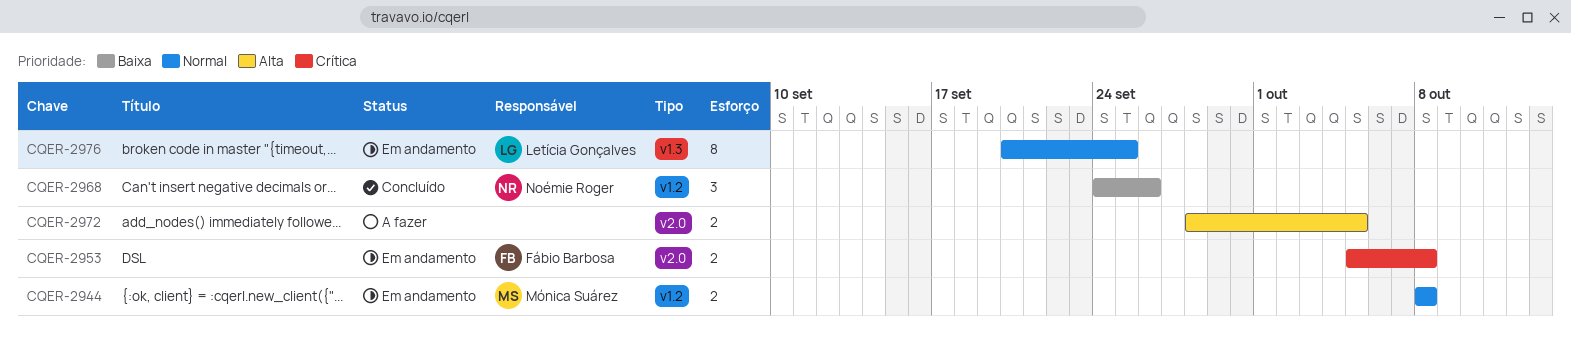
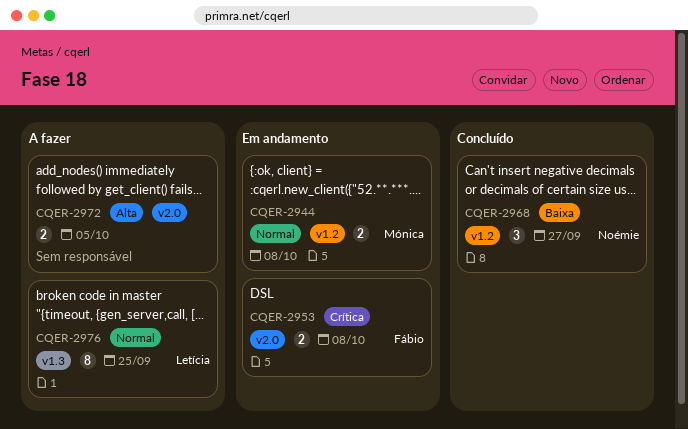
CQER-2968, due: Sep 26 -> Sep 27
CQER-2976, status: Em andamento -> A fazer

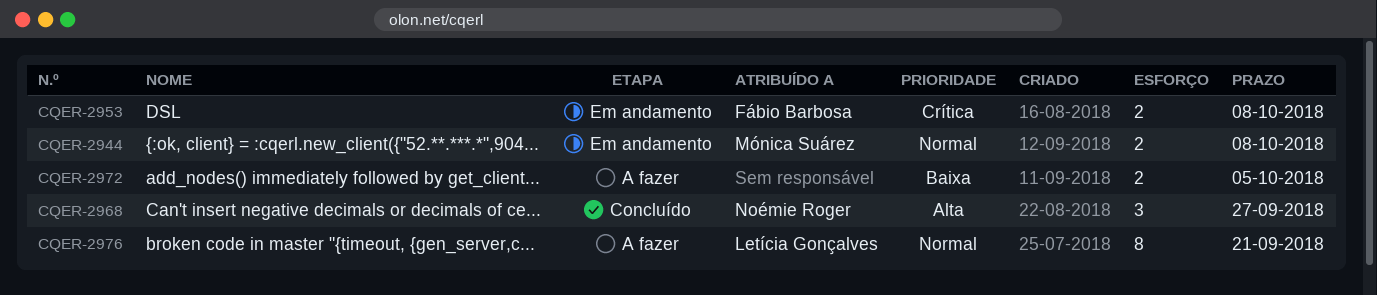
CQER-2968, priority: Baixa -> Alta
CQER-2972, priority: Alta -> Baixa
CQER-2976, due: Sep 25 -> Sep 21

